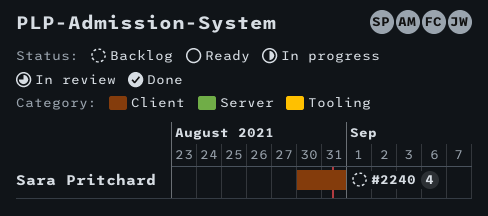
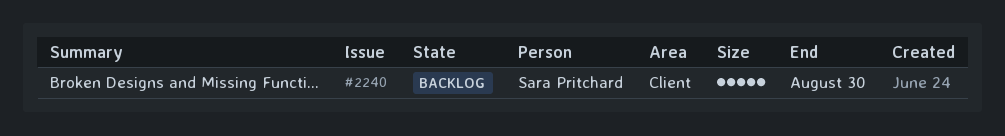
#2240, estimate: 4 -> 5
#2240, due: Aug 31 -> Aug 30

